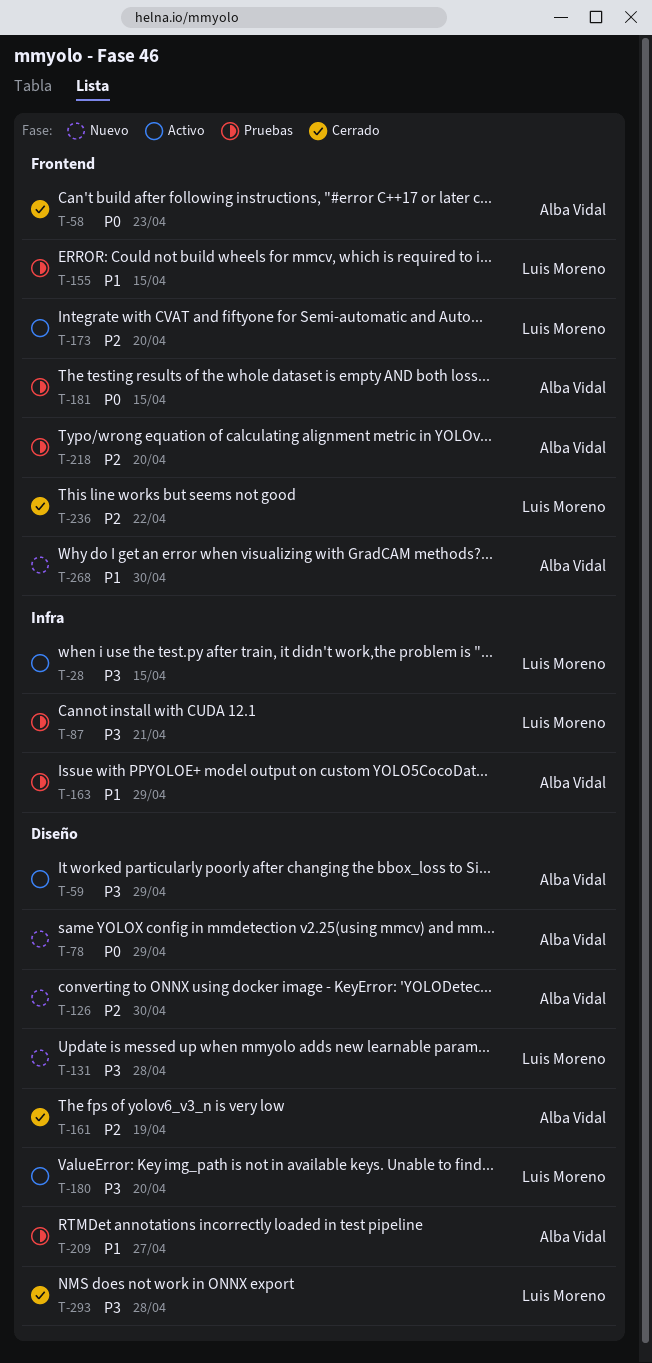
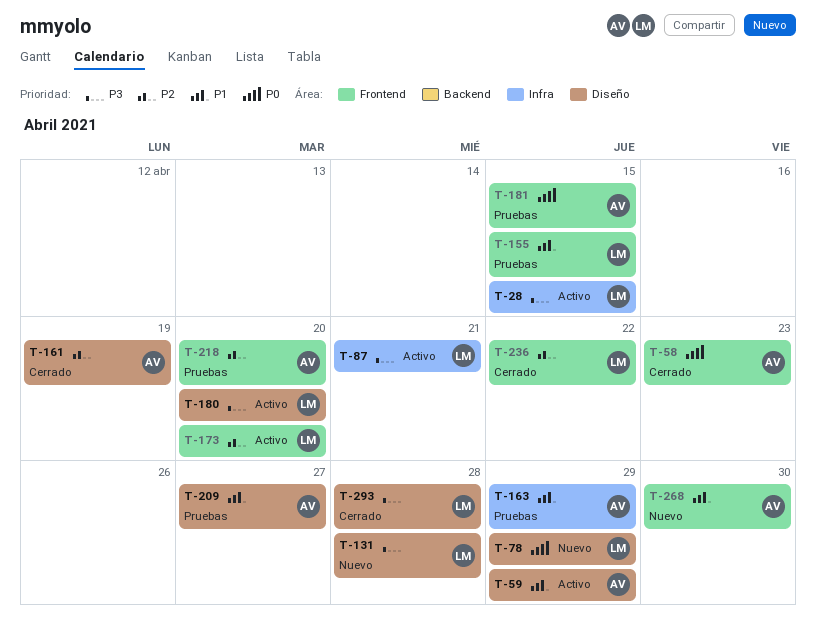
T-59, priority: P3 -> P1
T-78, owner: Alba Vidal -> Luis Moreno
T-87, status: Pruebas -> Activo
T-126: present -> none

